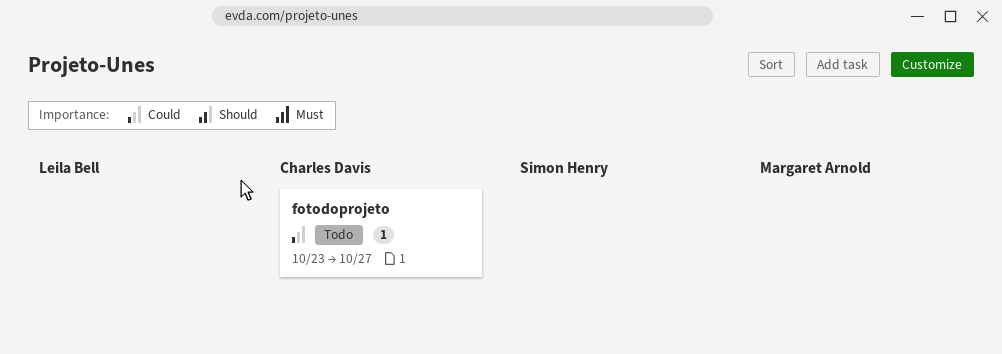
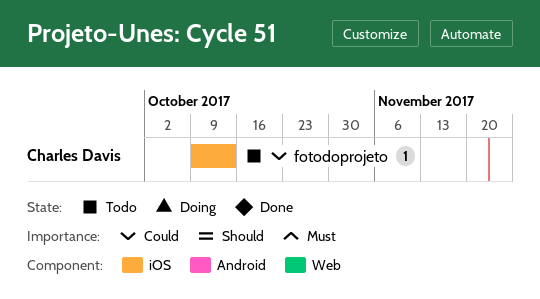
fotodoprojeto, start: Oct 23 -> Oct 9
fotodoprojeto, due: Oct 27 -> Oct 13

